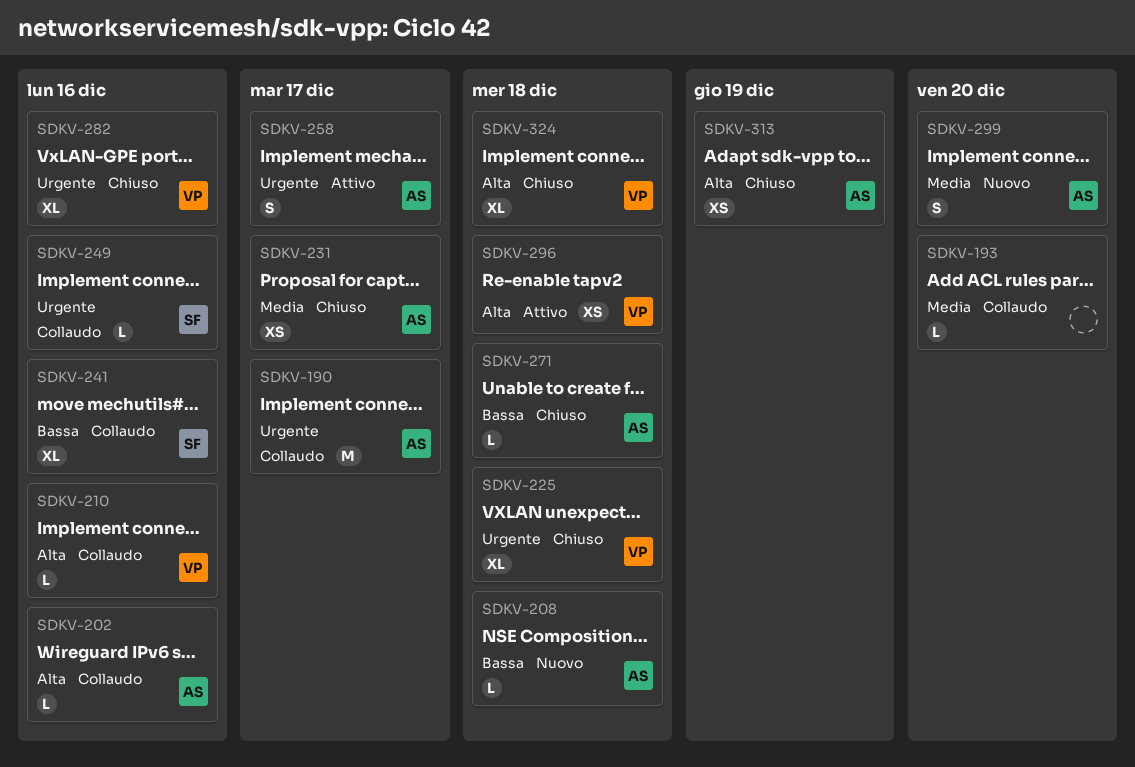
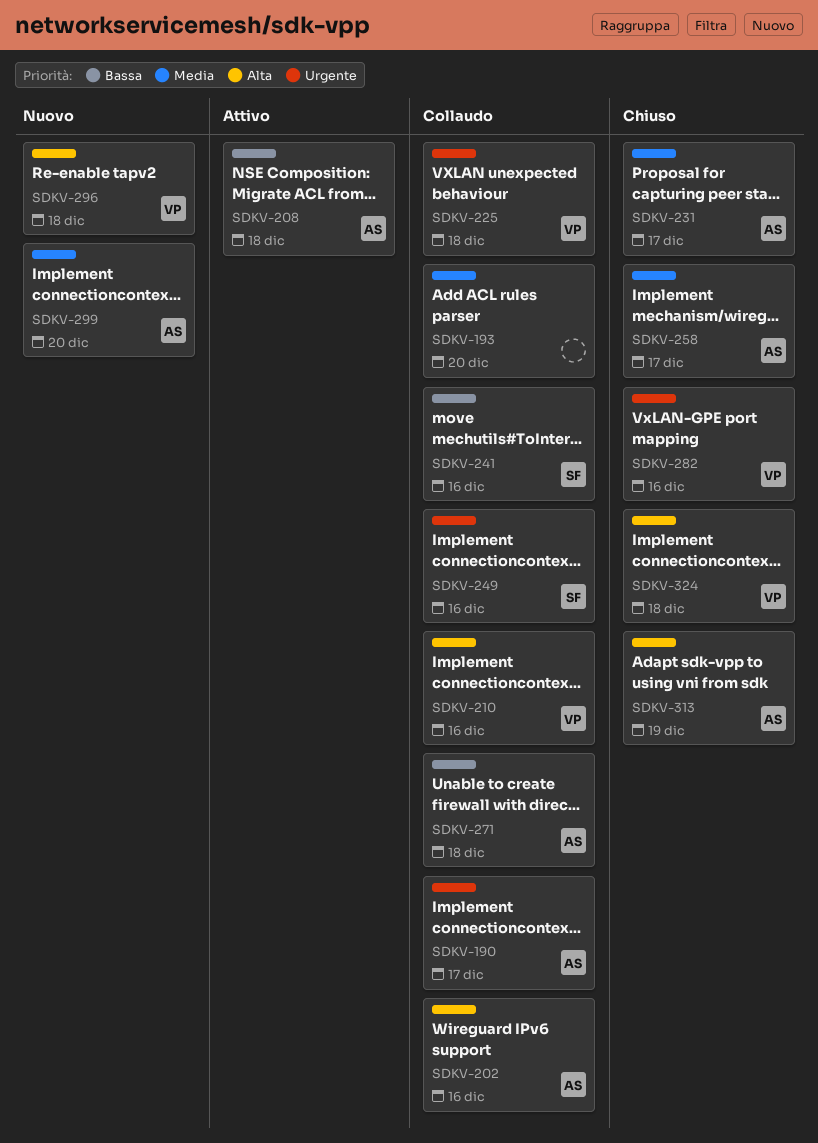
SDKV-208, status: Nuovo -> Attivo
SDKV-225, status: Chiuso -> Collaudo
SDKV-258, status: Attivo -> Chiuso
SDKV-258, priority: Urgente -> Media
SDKV-271, status: Chiuso -> Collaudo
SDKV-296, status: Attivo -> Nuovo

